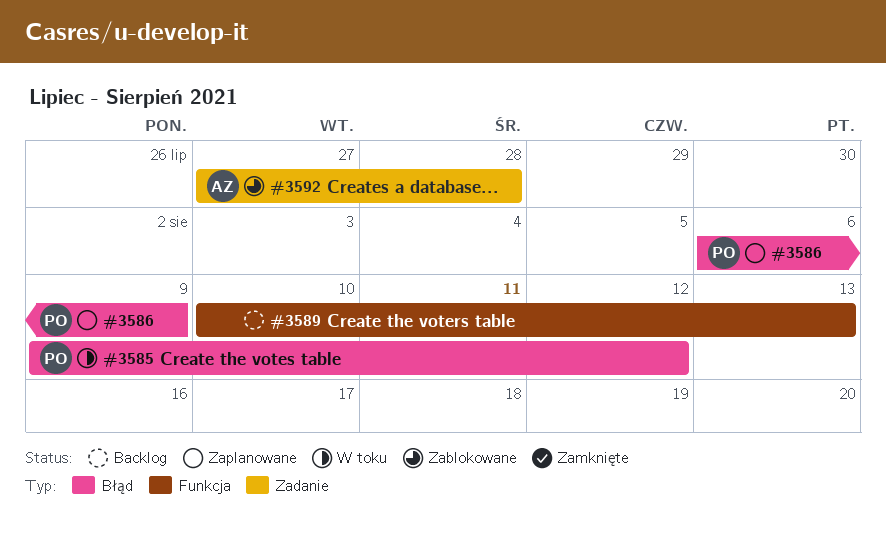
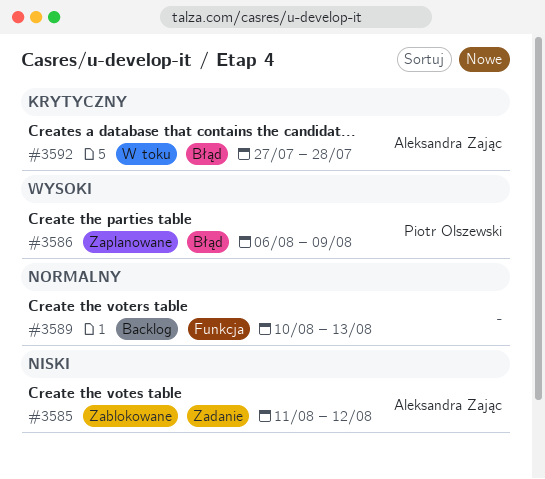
#3585, status: W toku -> Zablokowane
#3585, owner: Piotr Olszewski -> Aleksandra Zając
#3585, label: Błąd -> Zadanie
#3585, start: Aug 9 -> Aug 11
#3592, status: Zablokowane -> W toku
#3592, label: Zadanie -> Błąd

